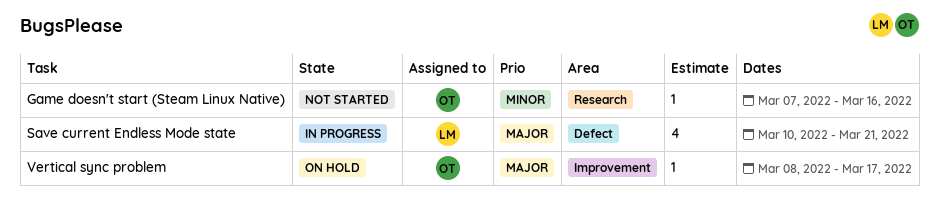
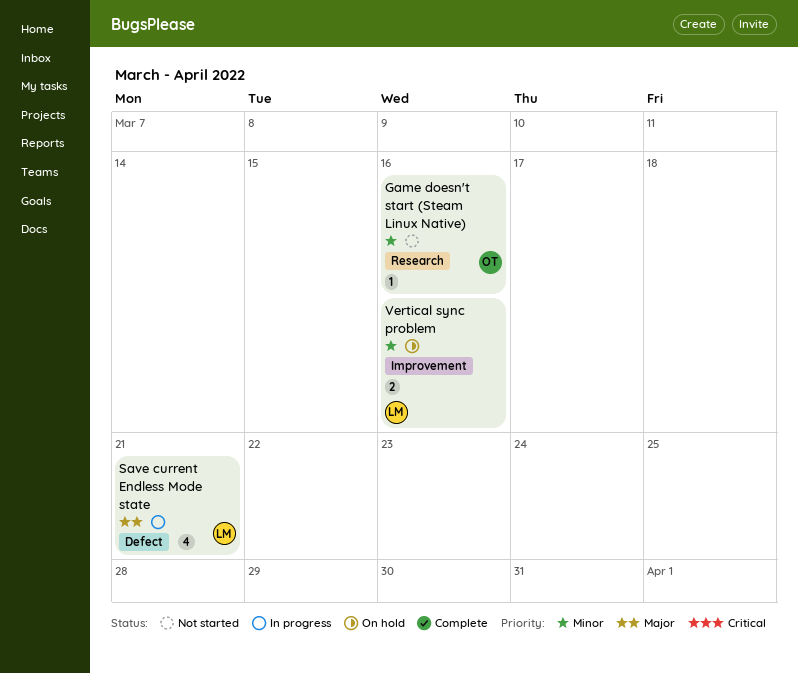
Vertical sync problem, owner: OT -> LM
Vertical sync problem, priority: Major -> Minor
Vertical sync problem, estimate: 1 -> 2
Vertical sync problem, due: Mar 17 -> Mar 16

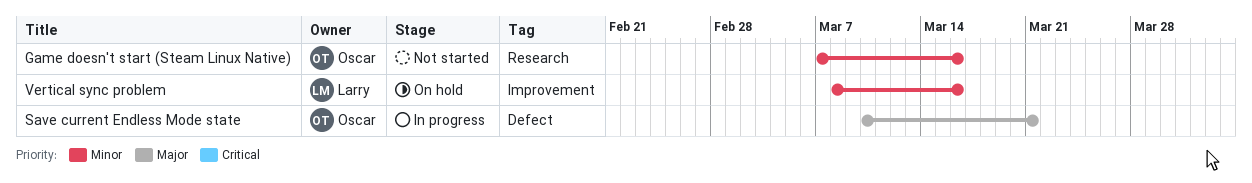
Save current Endless Mode state, owner: Larry -> Oscar

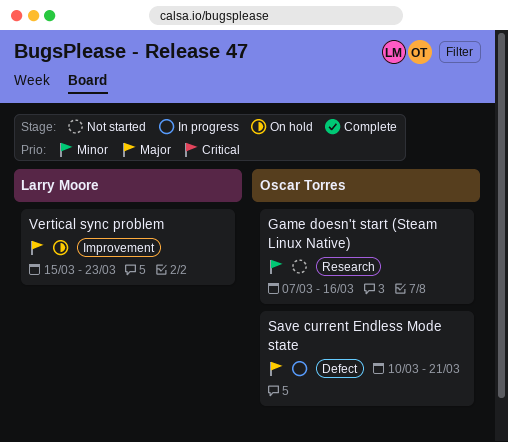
Vertical sync problem, priority: Minor -> Major
Vertical sync problem, start: Mar 8 -> Mar 15
Vertical sync problem, due: Mar 16 -> Mar 23

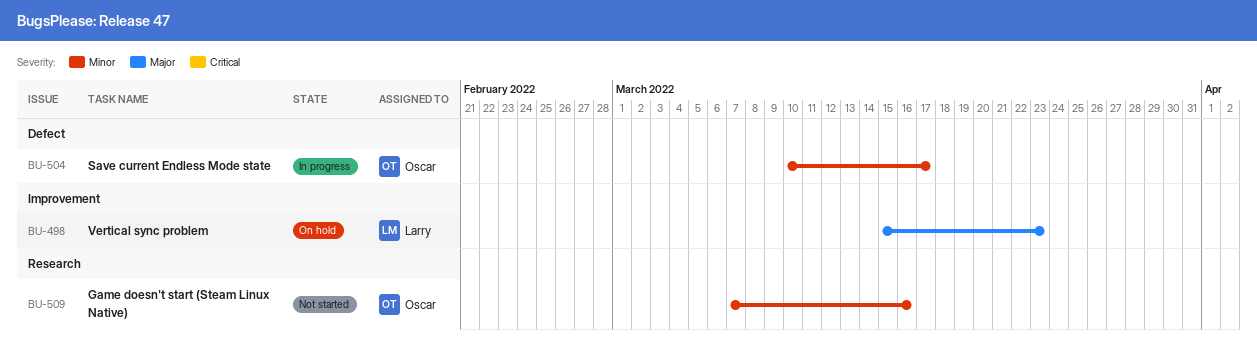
Save current Endless Mode state, priority: Major -> Minor
Save current Endless Mode state, due: Mar 21 -> Mar 17

